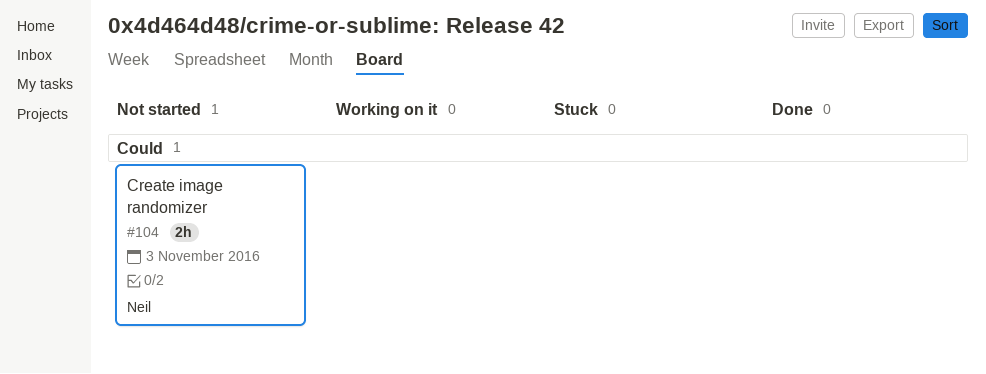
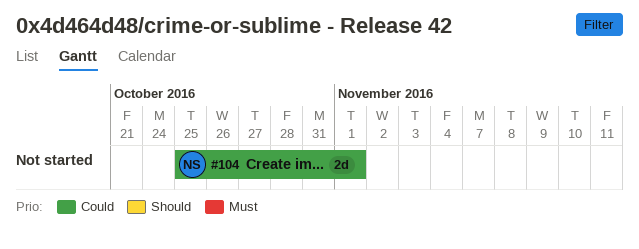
#104, estimate: 2h -> 2d
#104, due: Nov 3 -> Nov 1

